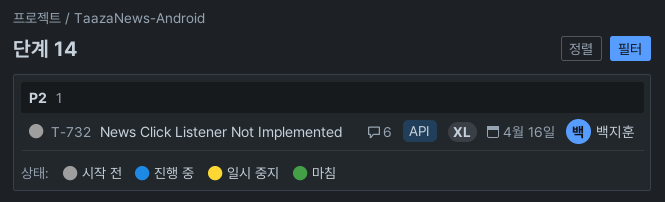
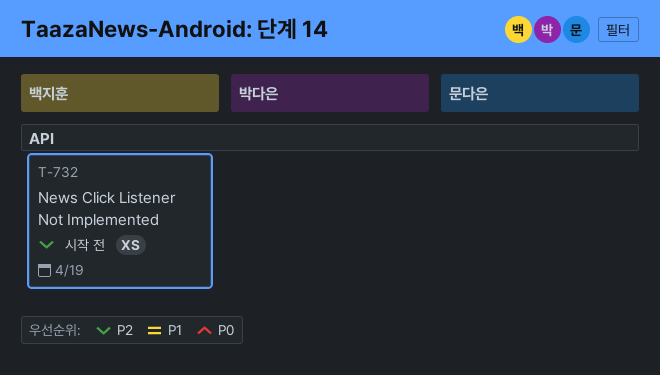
T-732, estimate: XL -> XS
T-732, due: Apr 16 -> Apr 19

